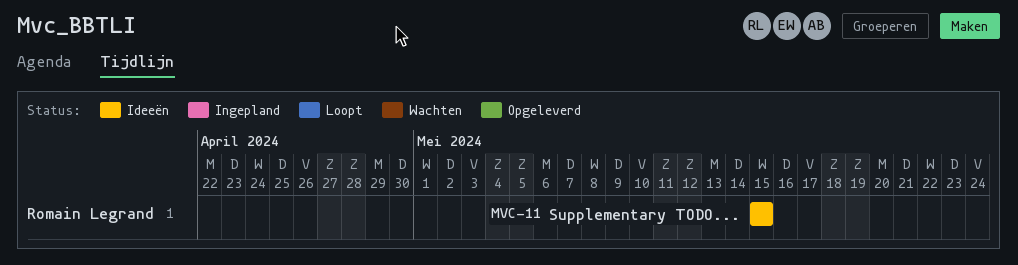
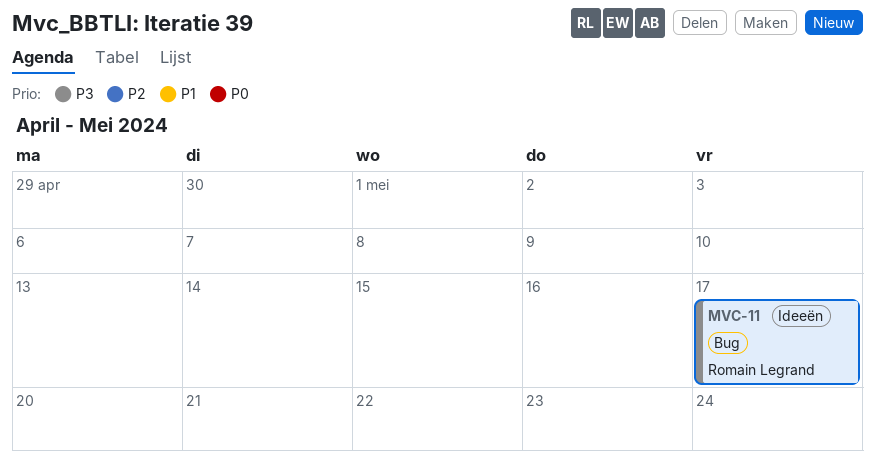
MVC-11, due: May 15 -> May 17

